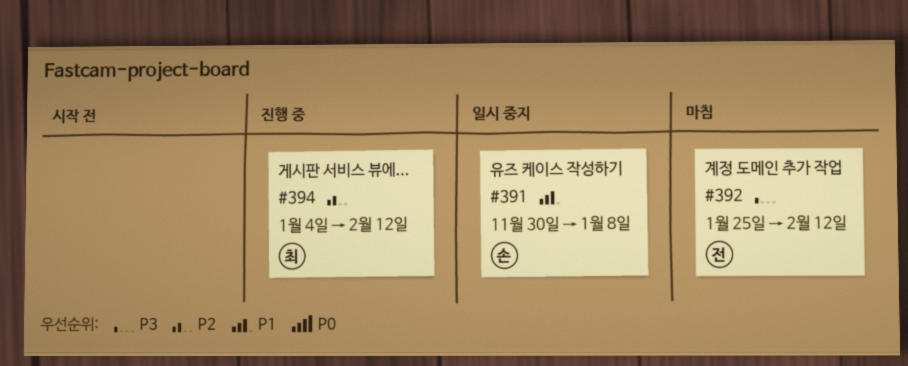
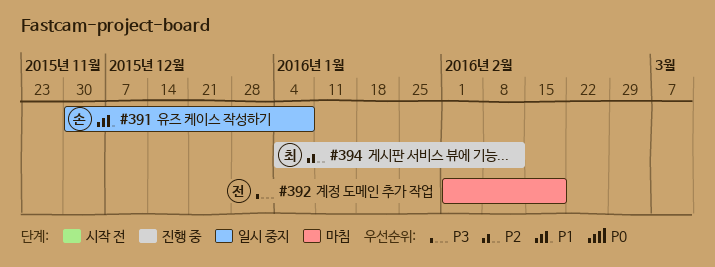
#392, start: Jan 25 -> Feb 1
#392, due: Feb 12 -> Feb 19

